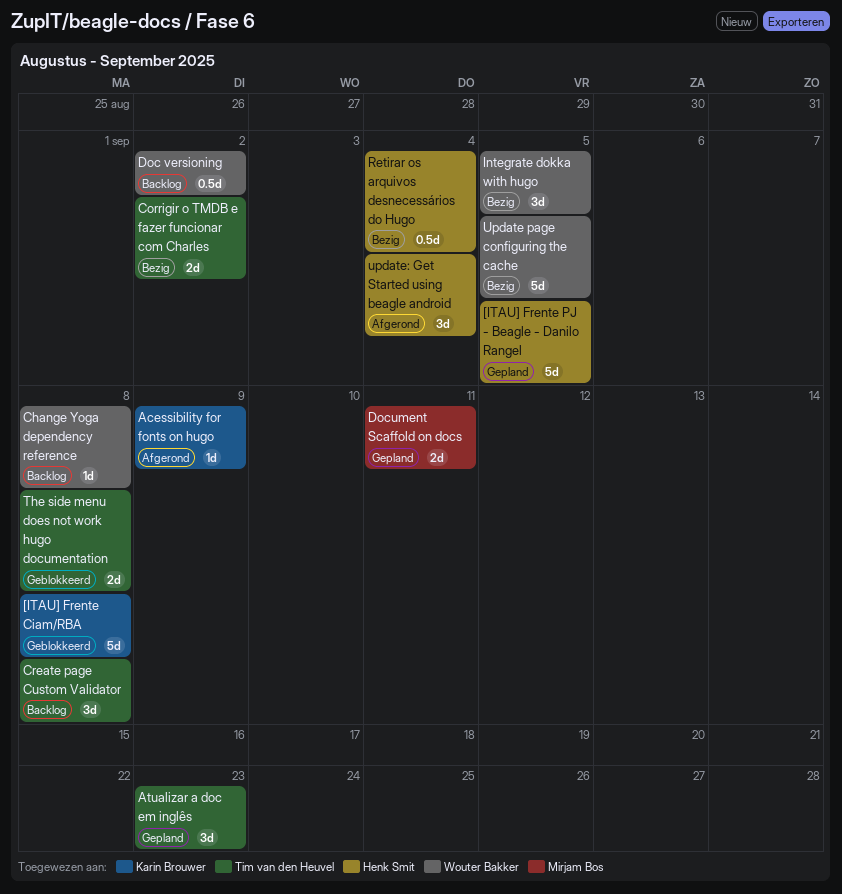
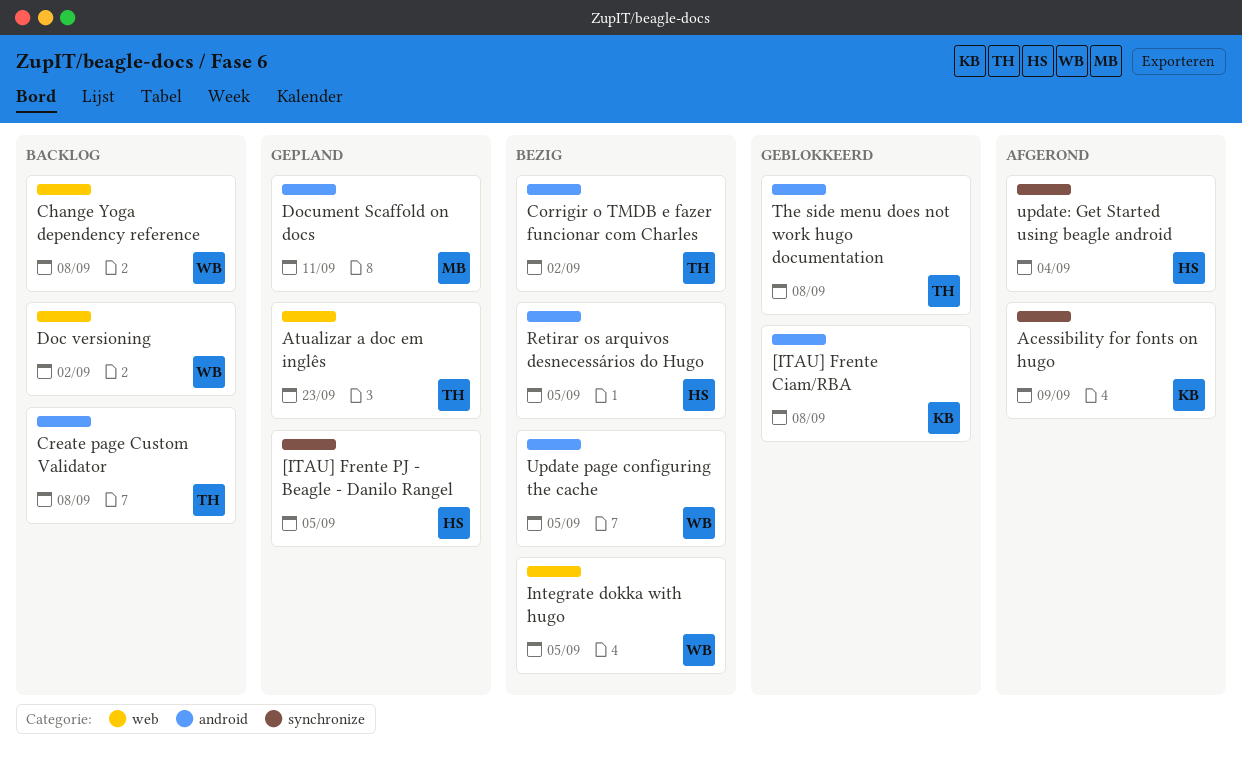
Retirar os arquivos desnecessários do Hugo, due: Sep 4 -> Sep 5

